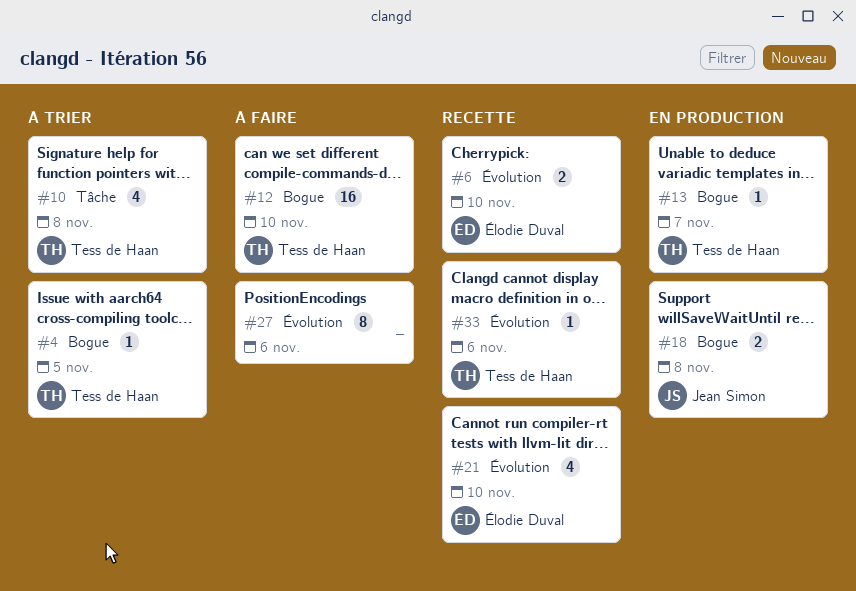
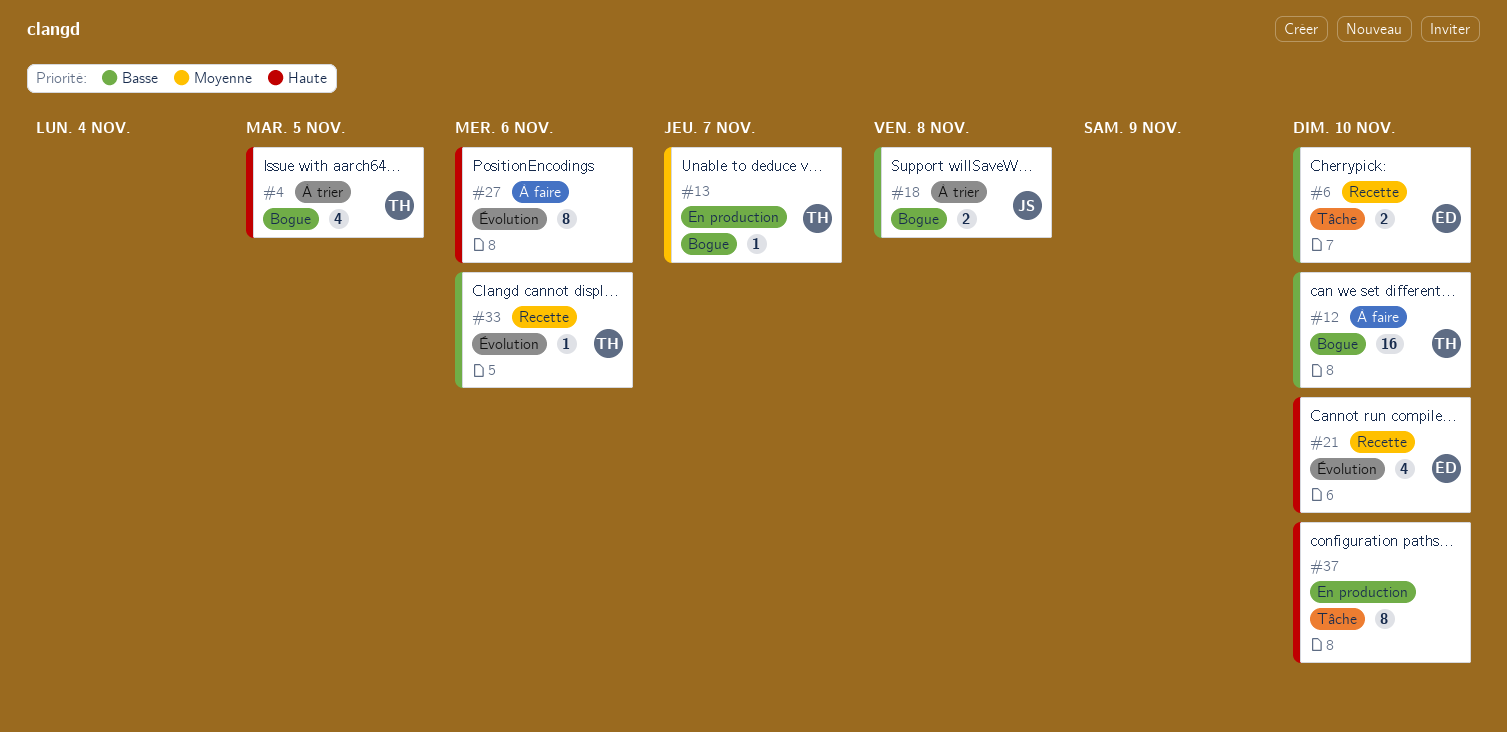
#4, estimate: 1 -> 4
#6, label: Évolution -> Tâche
#10: present -> none
#18, status: En production -> À trier
#37: none -> present

